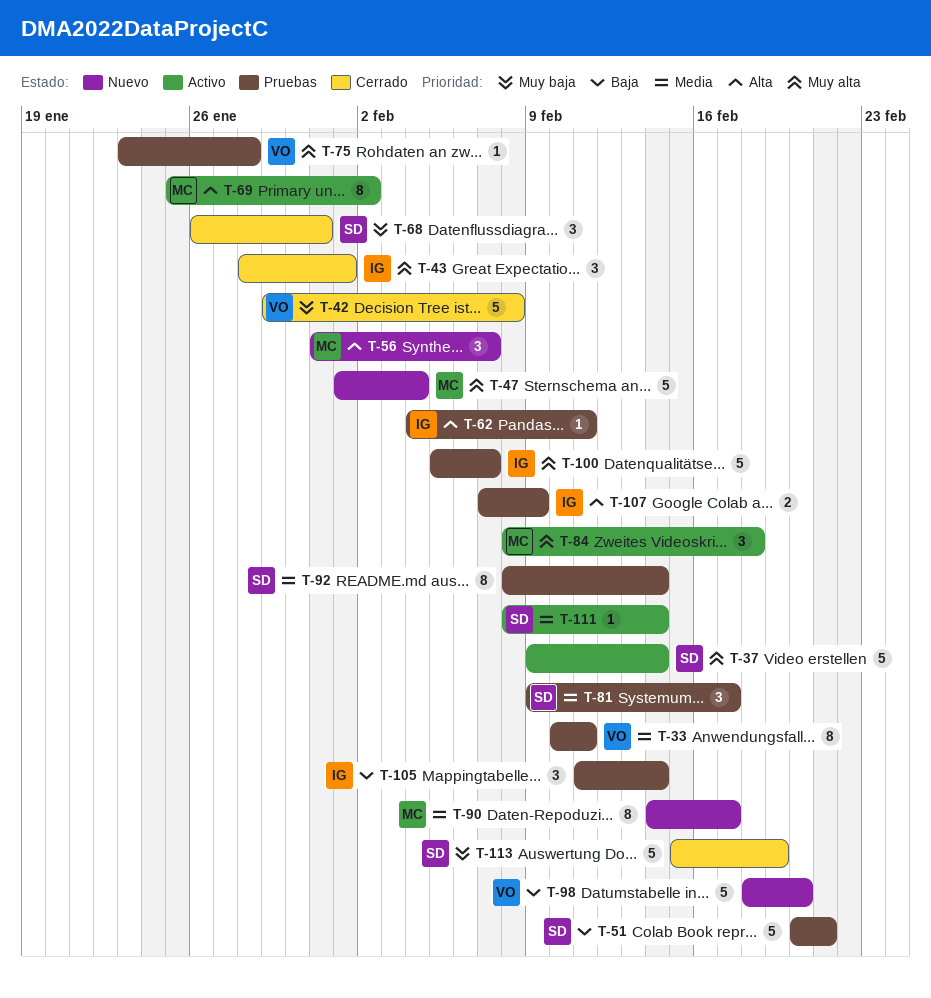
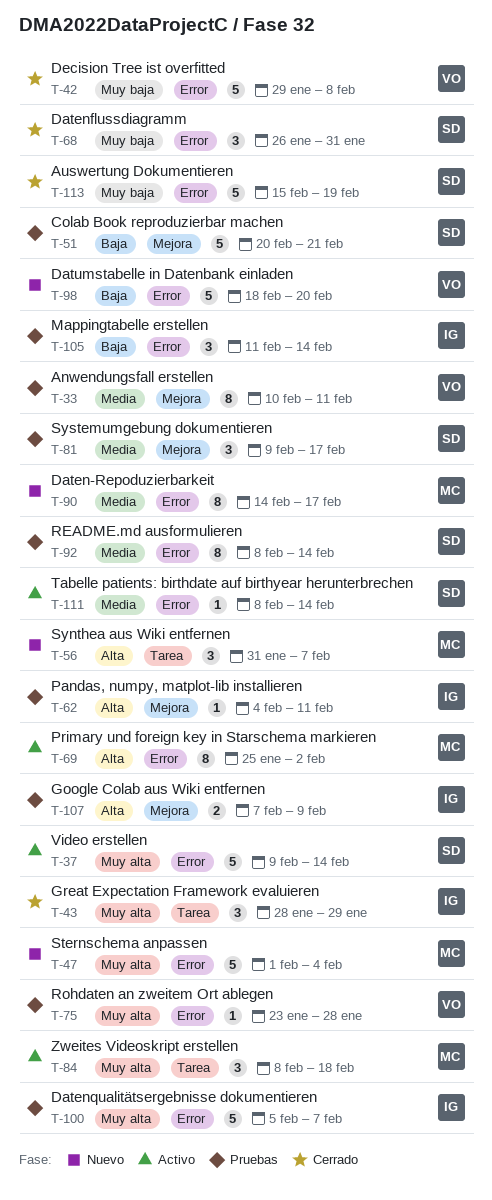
T-43, due: Feb 1 -> Jan 29

